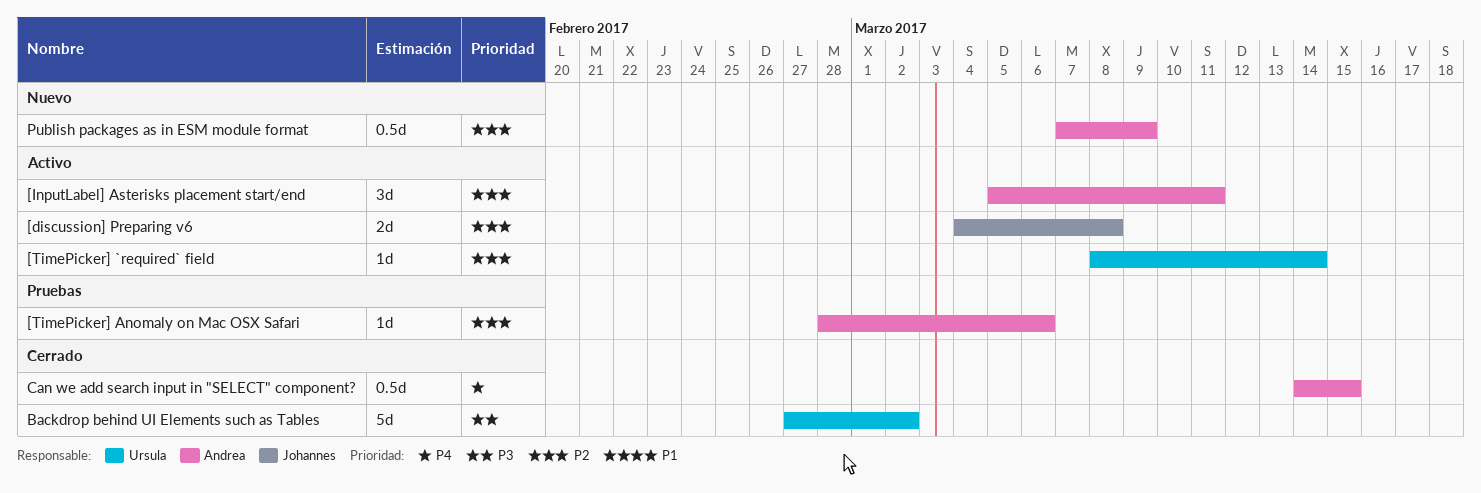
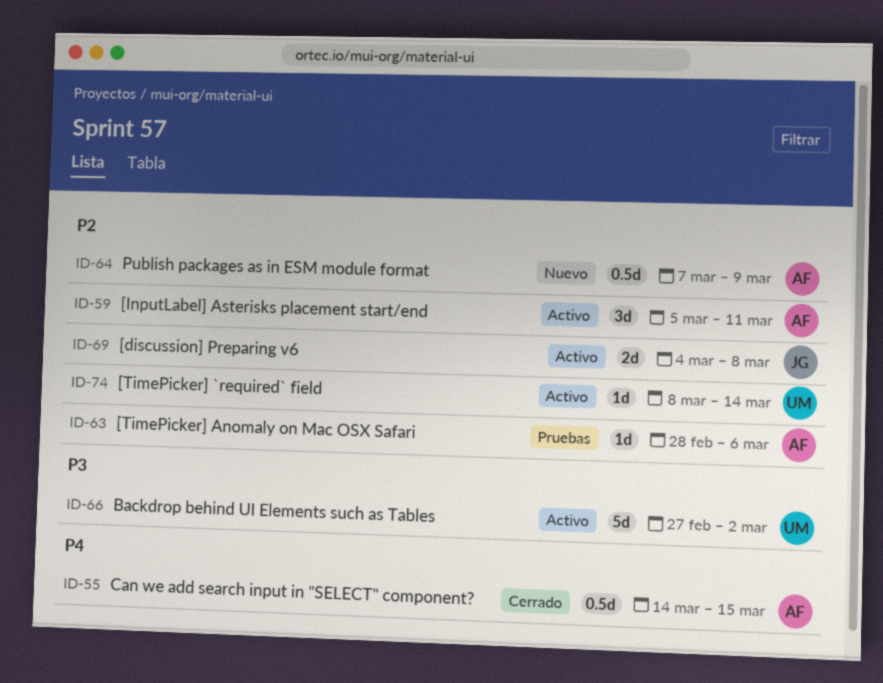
Backdrop behind UI Elements such as Tables, status: Cerrado -> Activo

